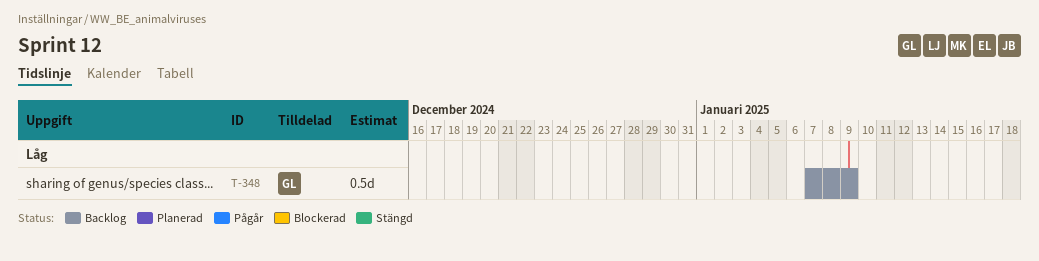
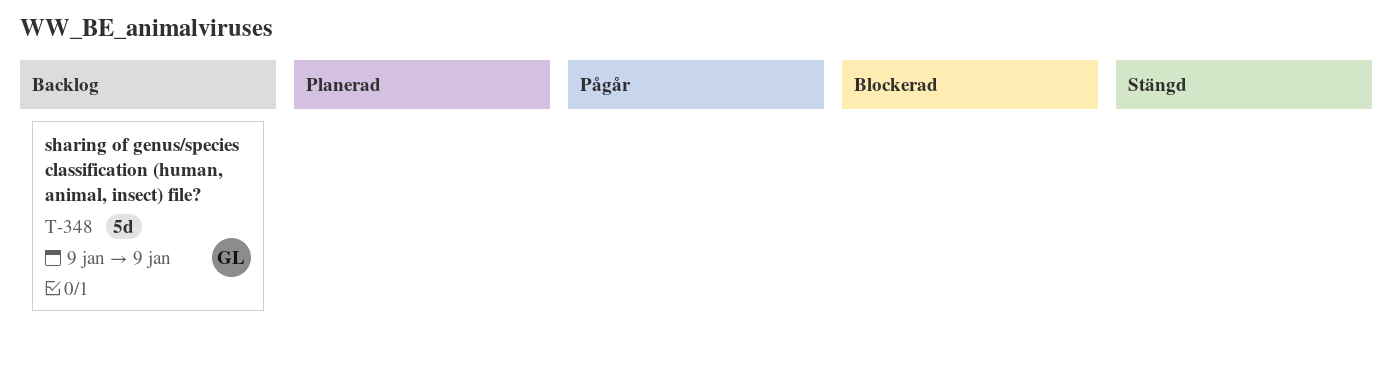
T-348, estimate: 0.5d -> 5d
T-348, start: Jan 7 -> Jan 9

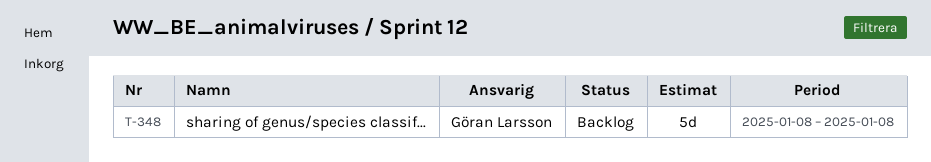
T-348, start: Jan 9 -> Jan 8
T-348, due: Jan 9 -> Jan 8

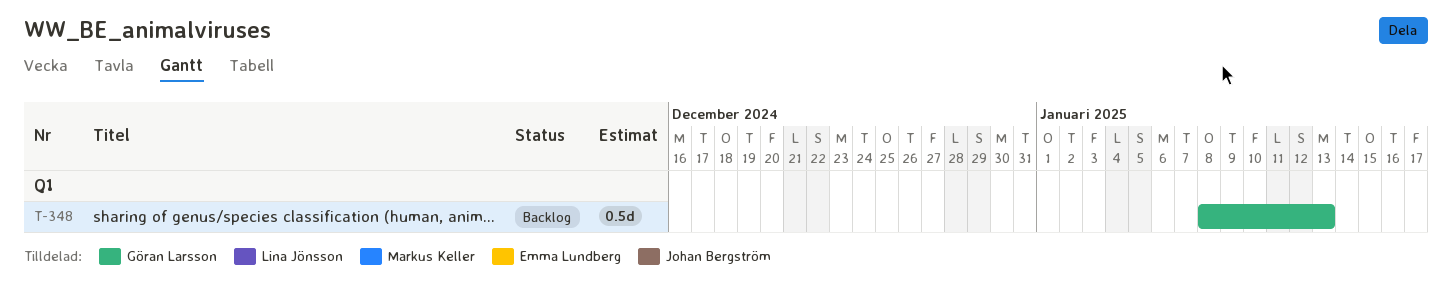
T-348, estimate: 5d -> 0.5d
T-348, due: Jan 8 -> Jan 13

